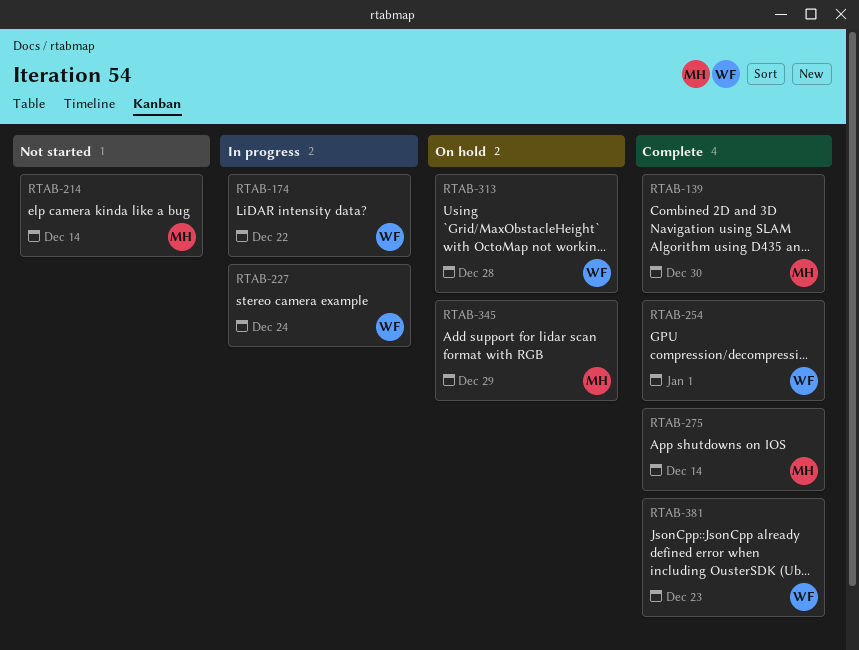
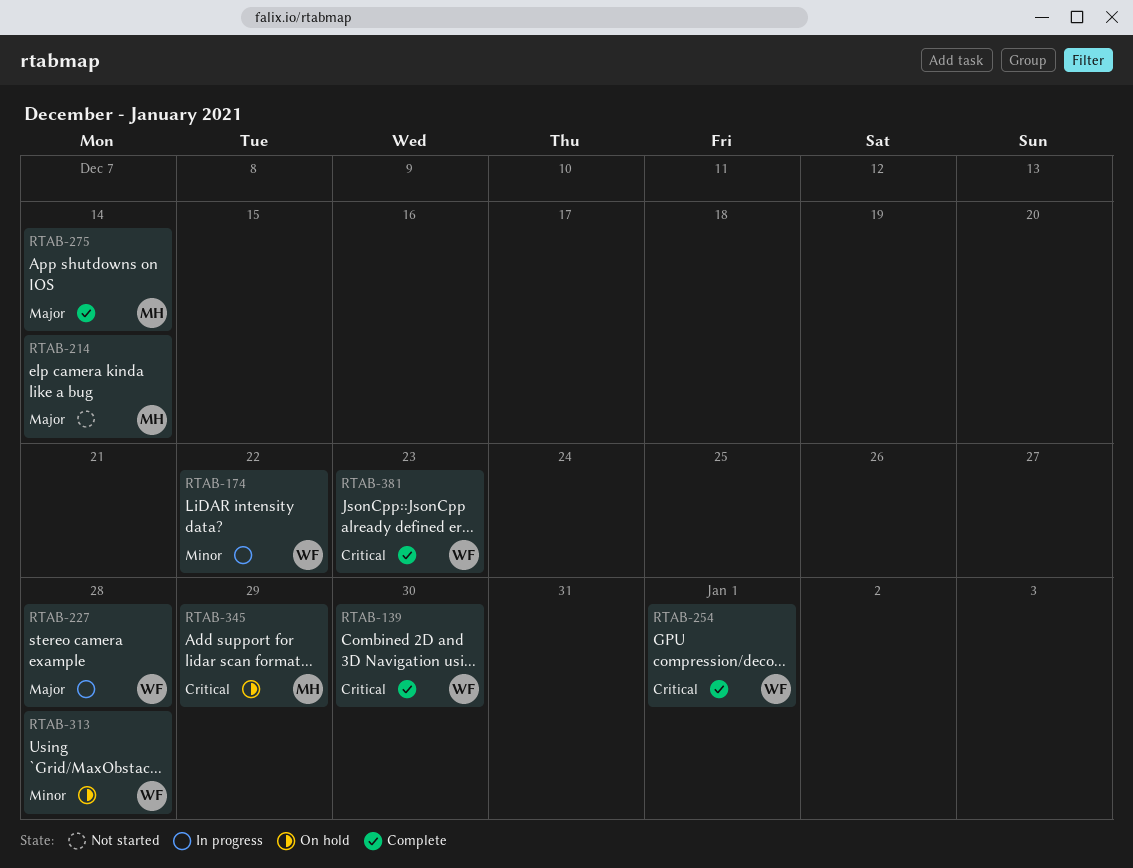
RTAB-139, owner: MH -> WF
RTAB-227, due: Dec 24 -> Dec 28

